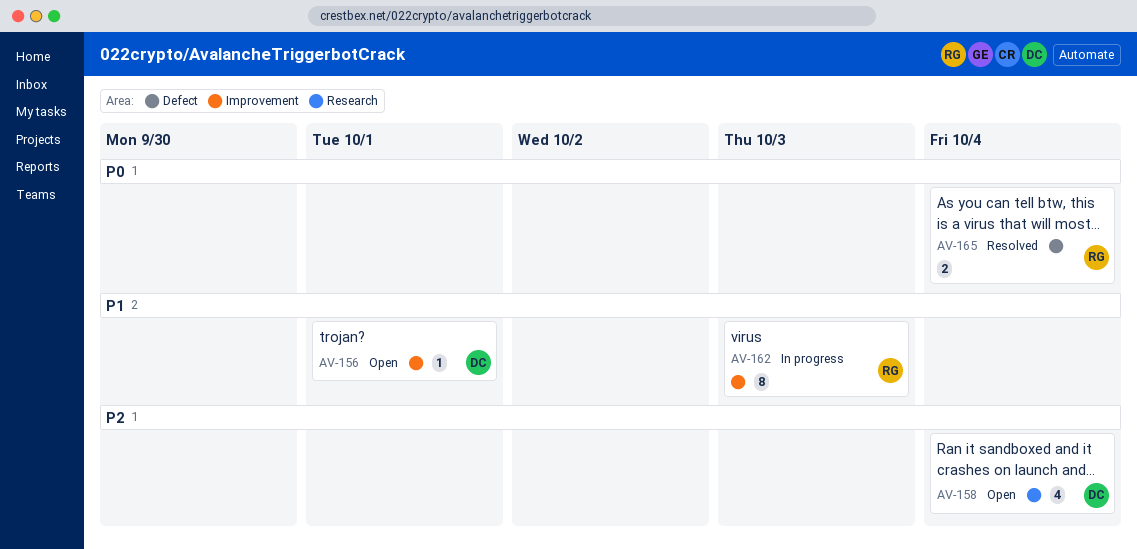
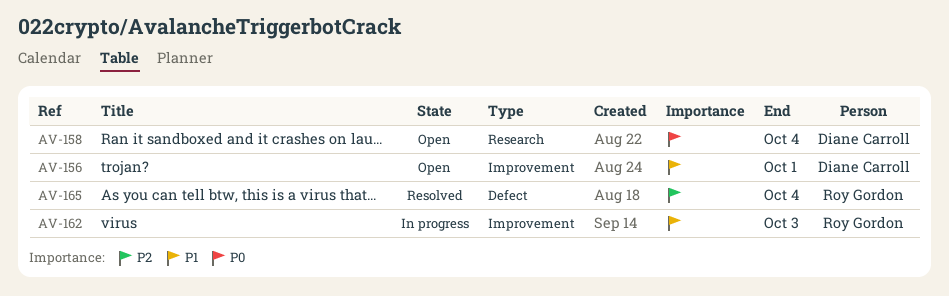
AV-158, priority: P2 -> P0
AV-165, priority: P0 -> P2

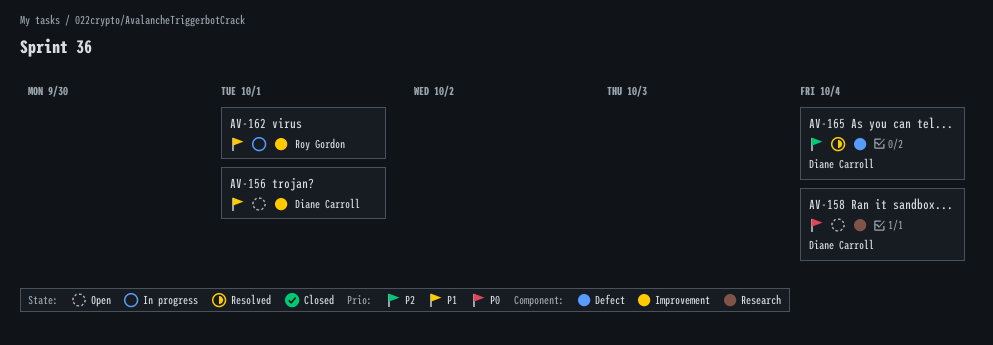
AV-162, due: Oct 3 -> Oct 1
AV-165, owner: Roy Gordon -> Diane Carroll

